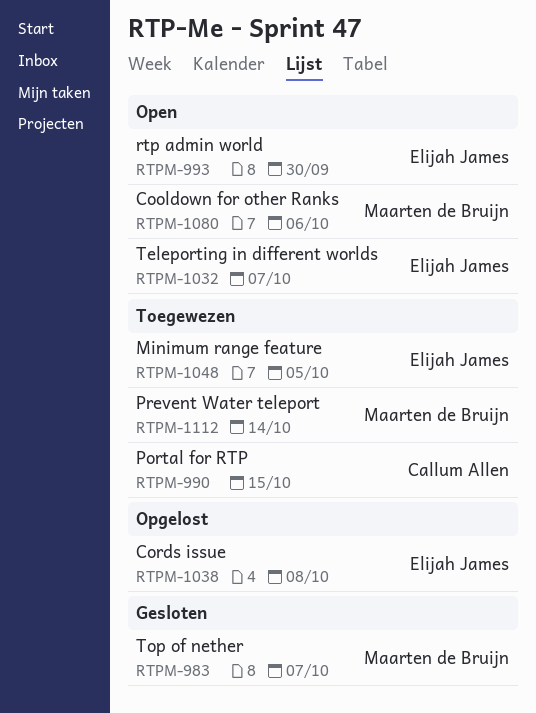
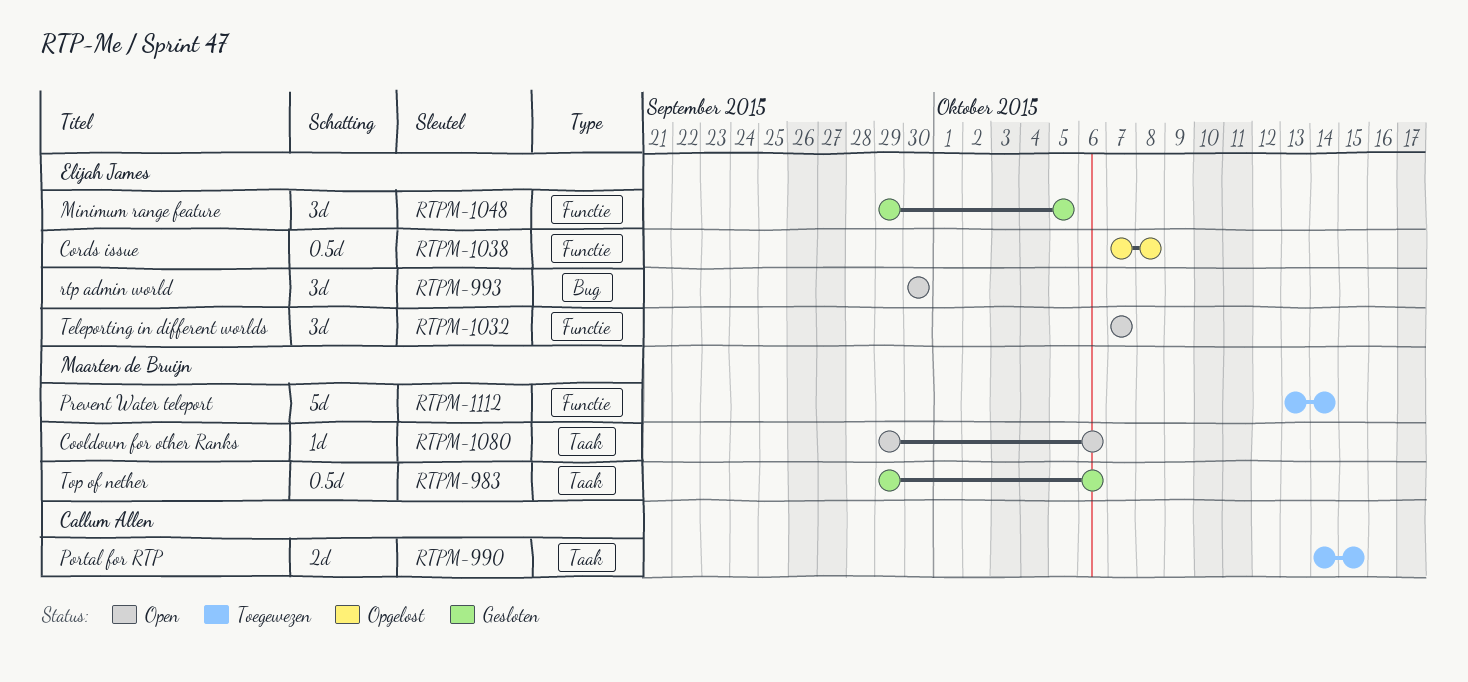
RTPM-983, due: Oct 7 -> Oct 6
RTPM-1048, status: Toegewezen -> Gesloten

